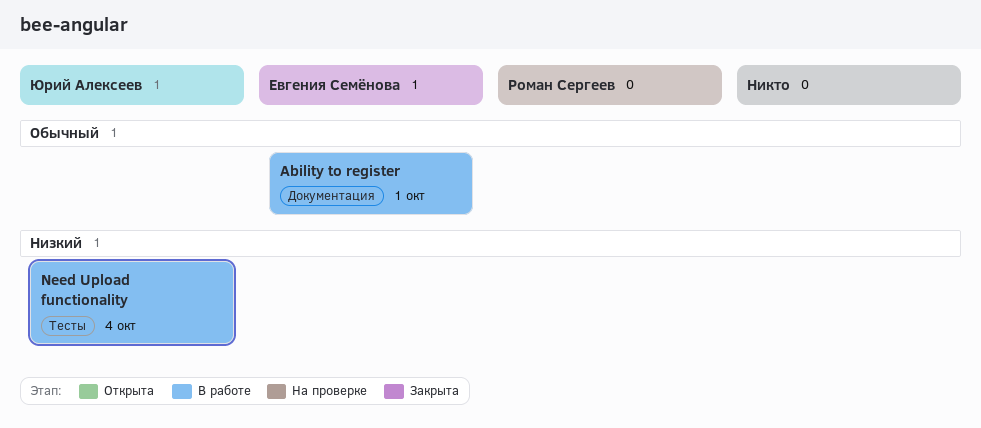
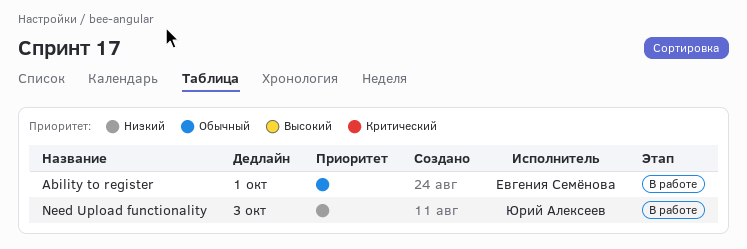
Need Upload functionality, due: Oct 4 -> Oct 3

